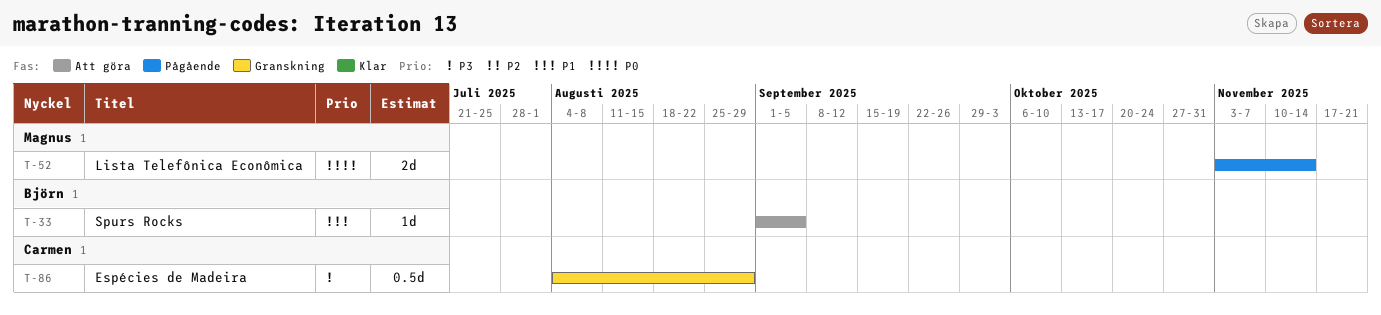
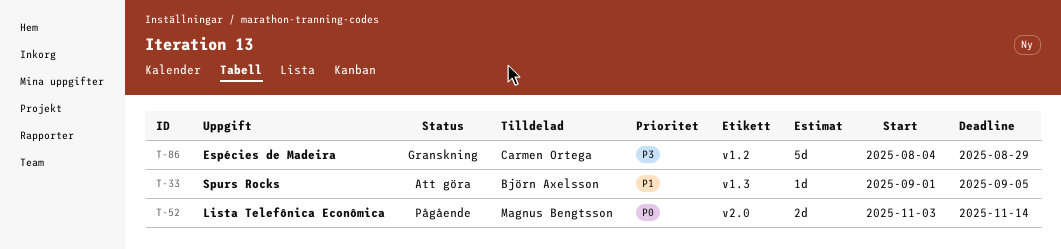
T-86, estimate: 0.5d -> 5d

